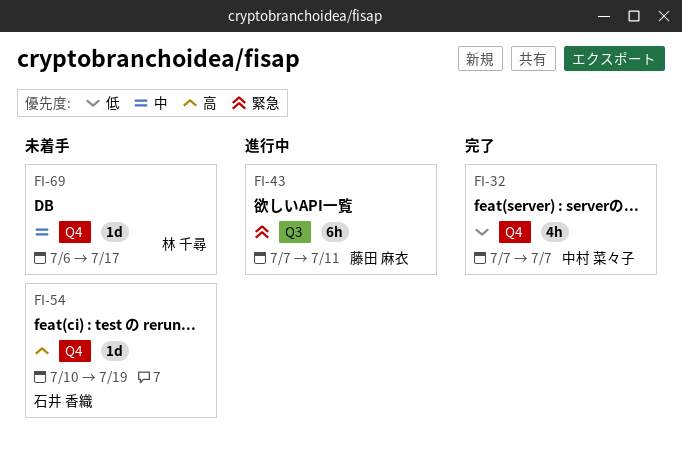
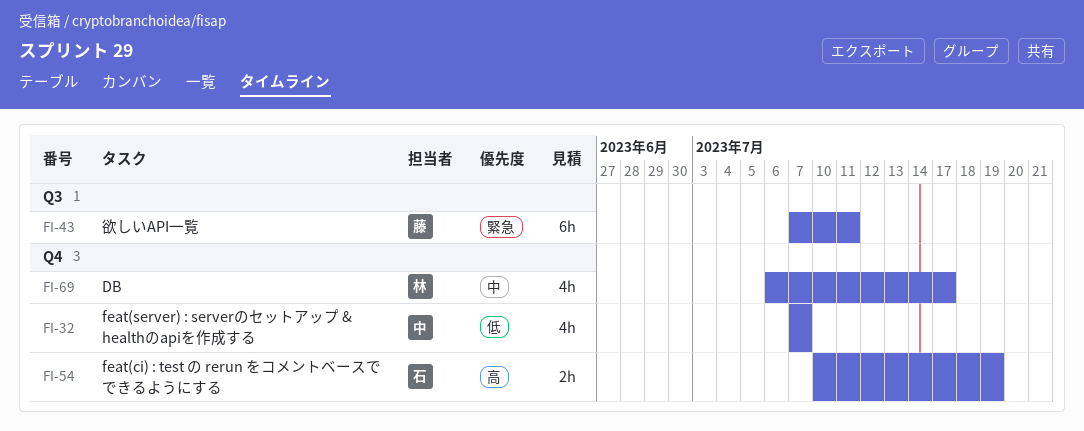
FI-54, estimate: 1d -> 2h
FI-69, estimate: 1d -> 4h

